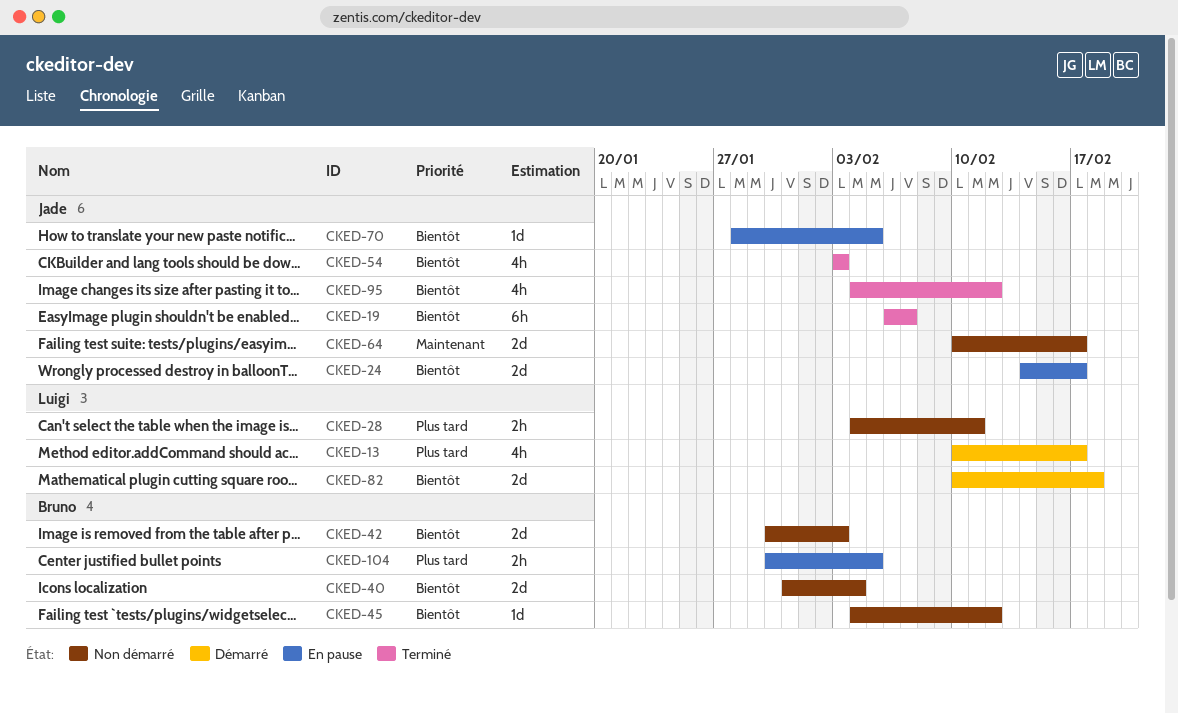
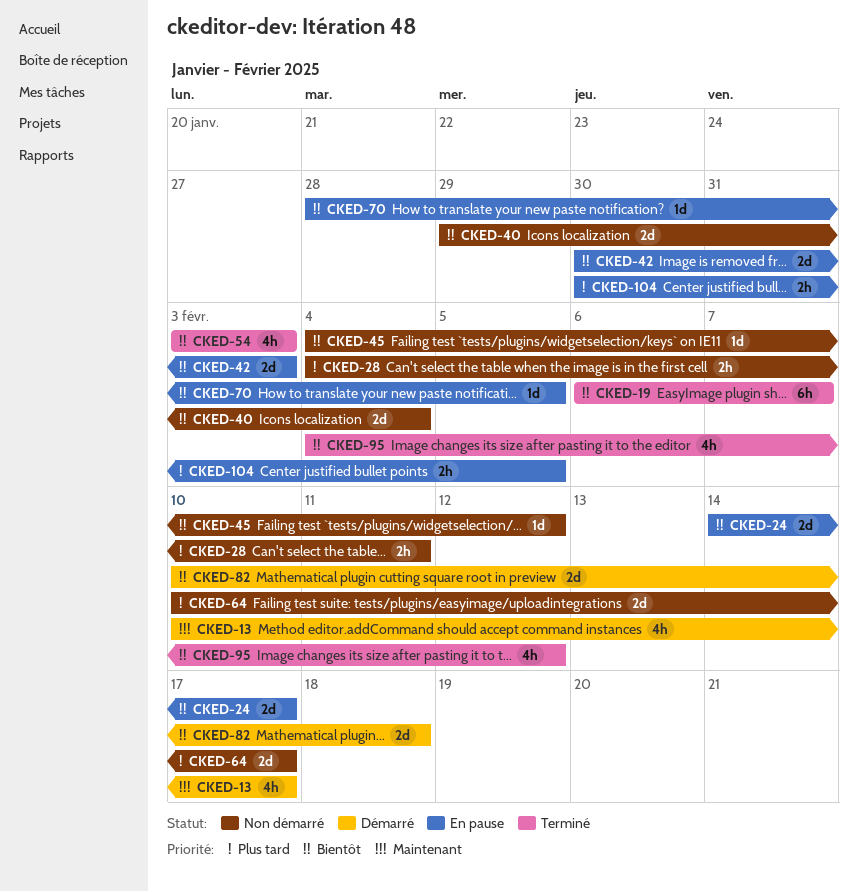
CKED-13, priority: Plus tard -> Maintenant
CKED-40, start: Jan 31 -> Jan 29
CKED-42, status: Non démarré -> En pause
CKED-64, priority: Maintenant -> Plus tard

